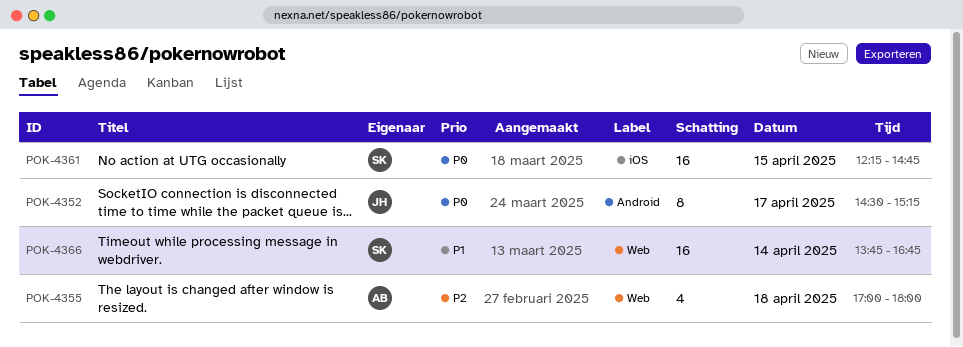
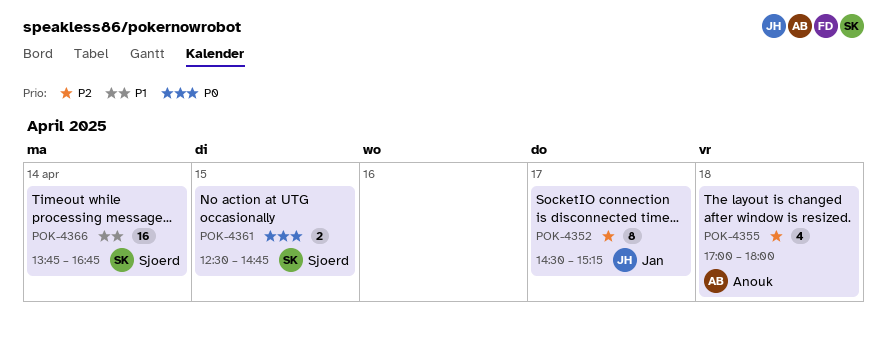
POK-4352, priority: P0 -> P2
POK-4361, estimate: 16 -> 2
POK-4361, begins: 12:15 -> 12:30

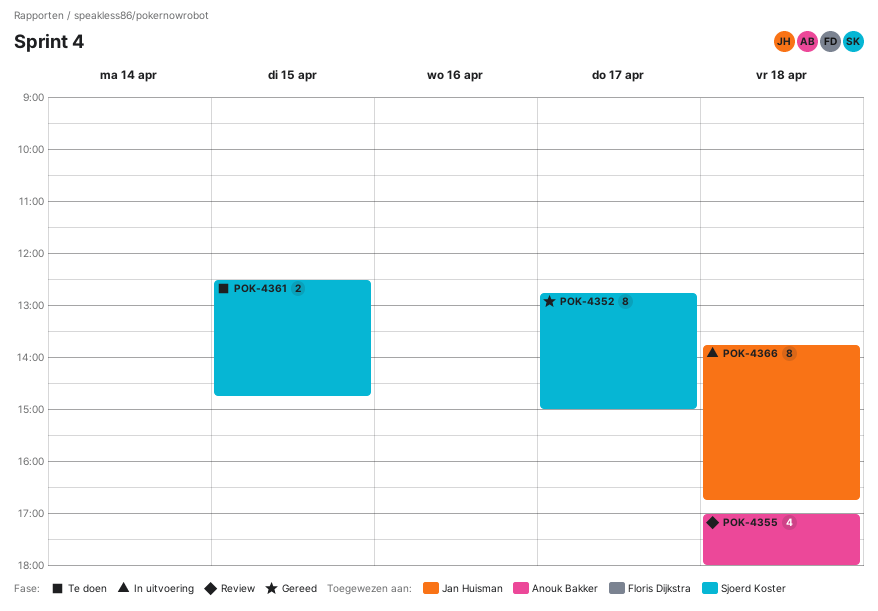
POK-4352, owner: Jan Huisman -> Sjoerd Koster
POK-4352, begins: 14:30 -> 12:45
POK-4352, ends: 15:15 -> 15:00
POK-4366, owner: Sjoerd Koster -> Jan Huisman
POK-4366, estimate: 16 -> 8
POK-4366, day: Apr 14 -> Apr 18

